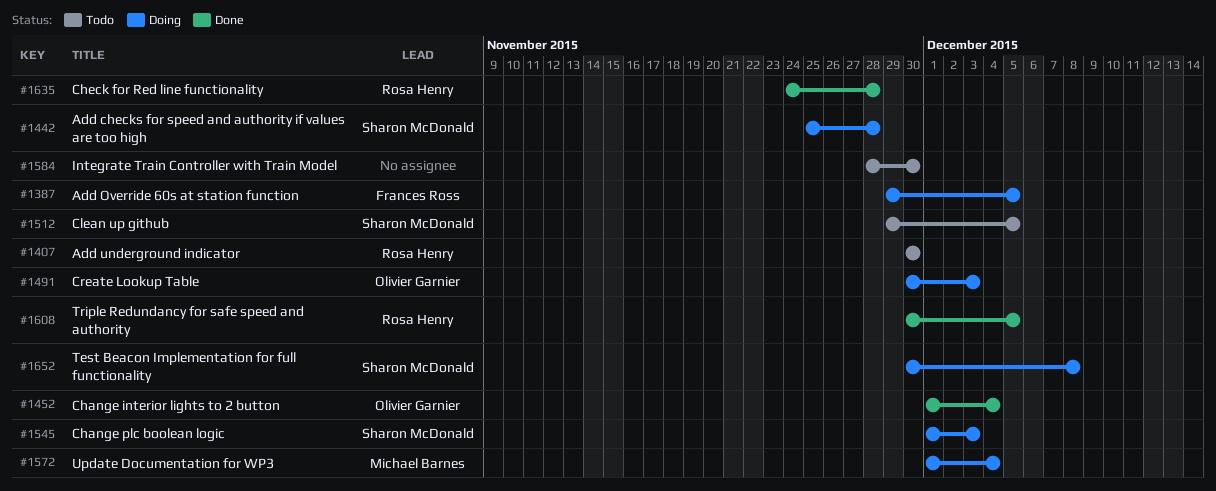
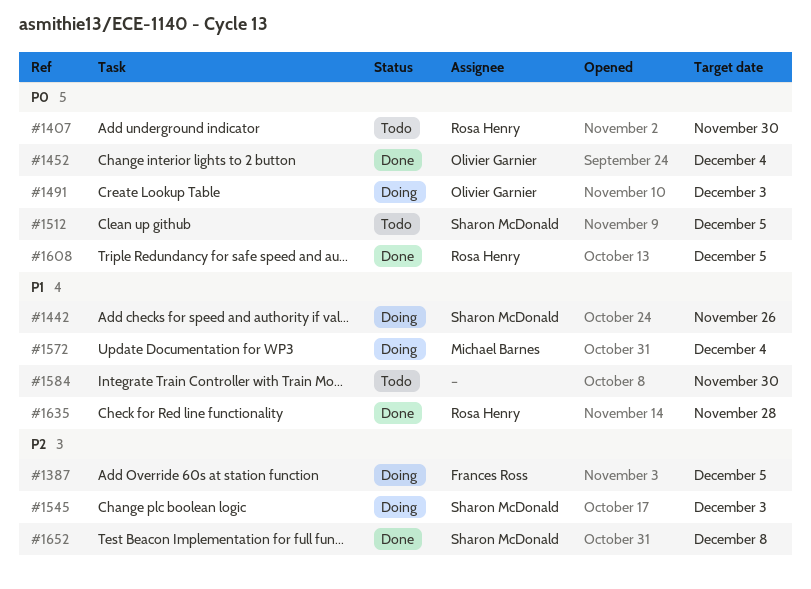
#1442, due: Nov 28 -> Nov 26
#1652, status: Doing -> Done

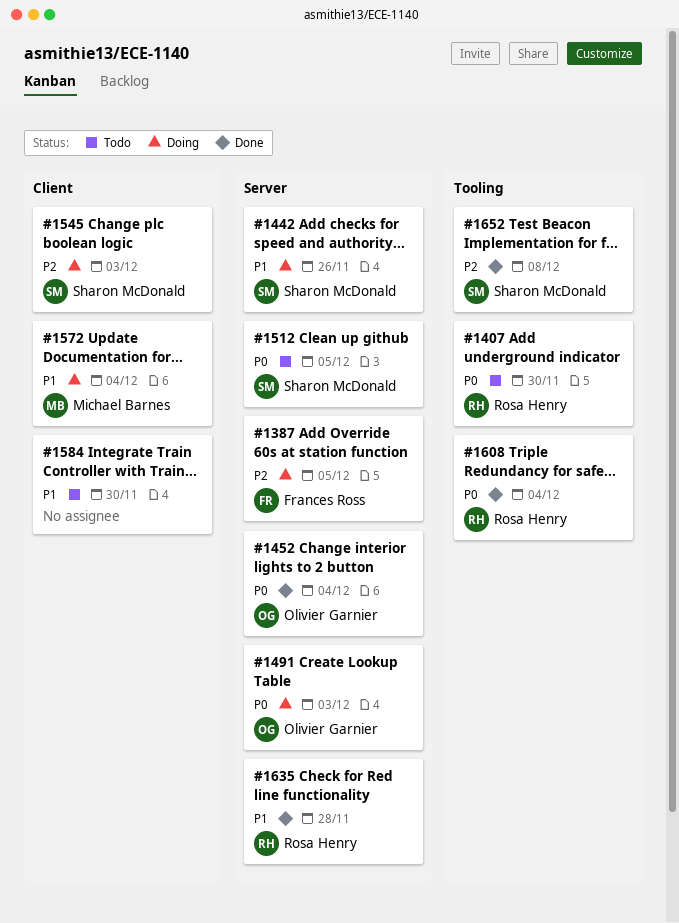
#1608, due: Dec 5 -> Dec 4

